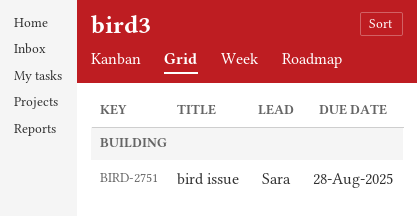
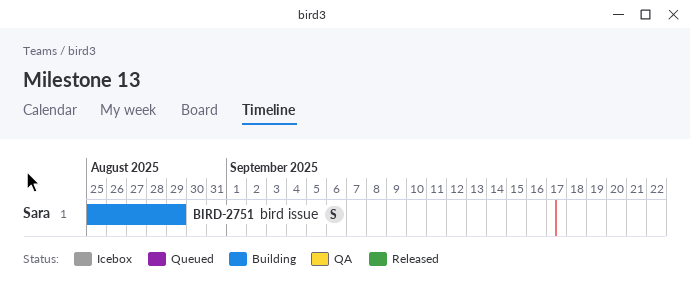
BIRD-2751, due: Aug 28 -> Aug 29

